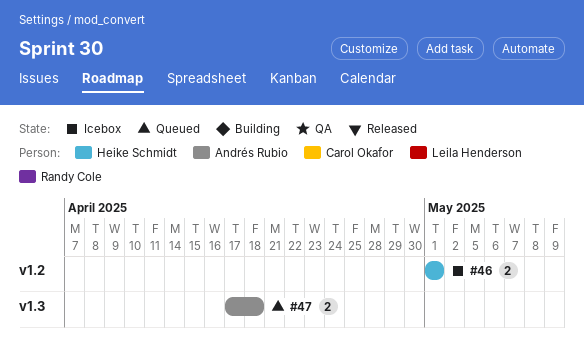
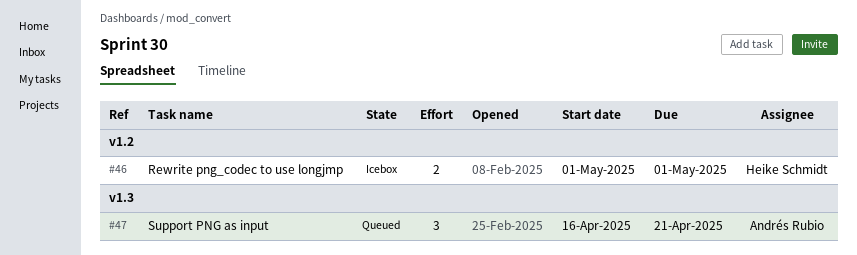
#47, estimate: 2 -> 3
#47, start: Apr 17 -> Apr 16
#47, due: Apr 18 -> Apr 21

